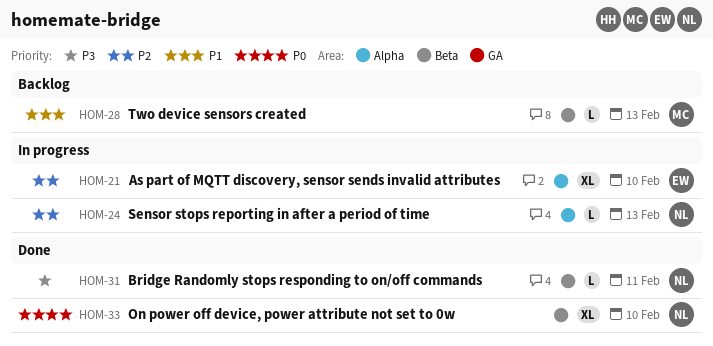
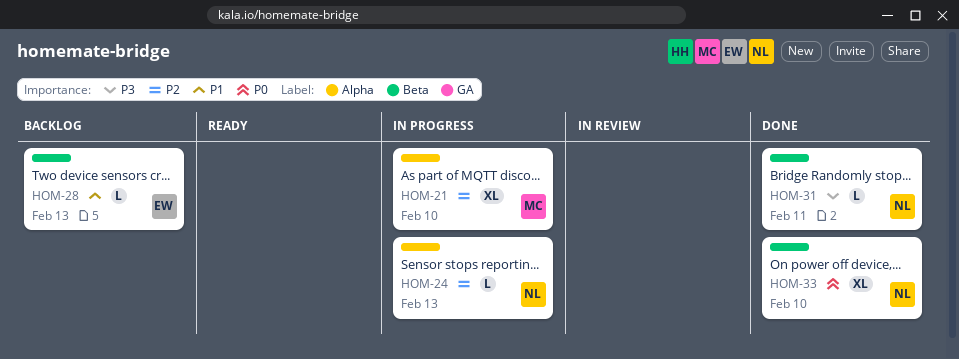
HOM-21, owner: EW -> MC
HOM-28, owner: MC -> EW

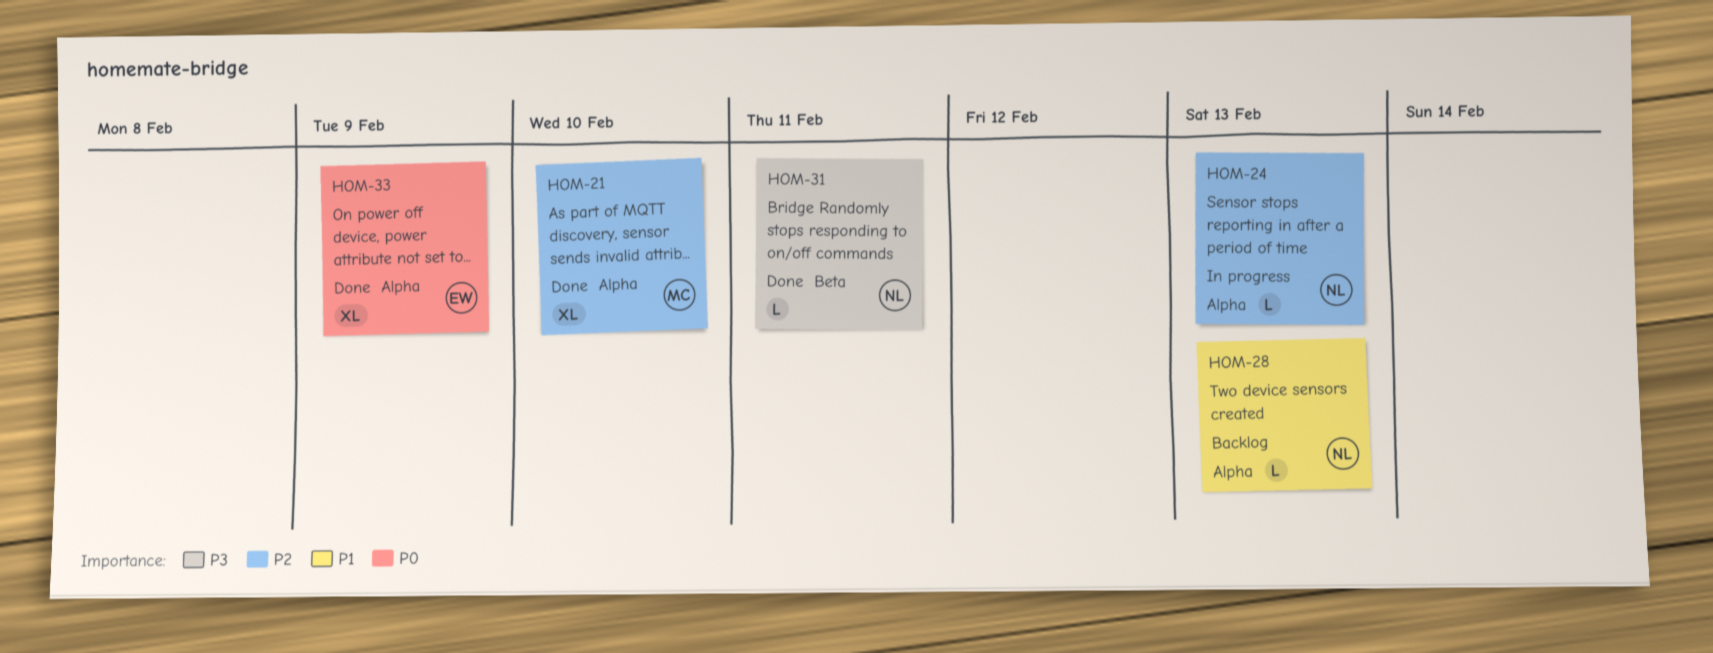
HOM-21, status: In progress -> Done
HOM-28, owner: EW -> NL
HOM-28, label: Beta -> Alpha
HOM-33, owner: NL -> EW
HOM-33, label: Beta -> Alpha
HOM-33, due: Feb 10 -> Feb 9

